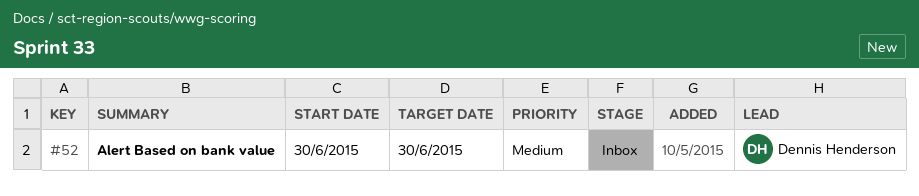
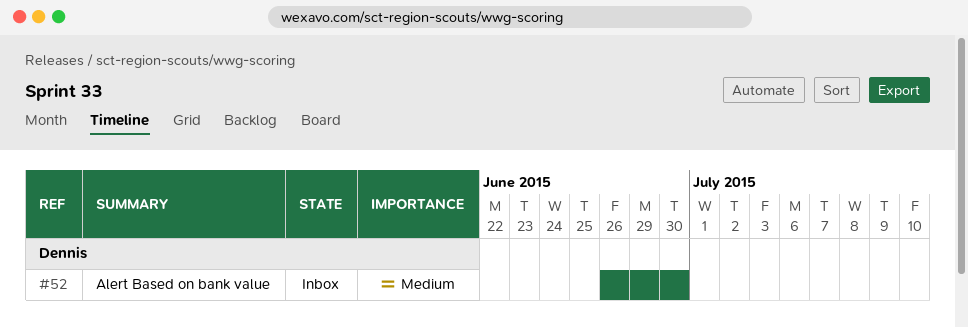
#52, start: Jun 30 -> Jun 26

